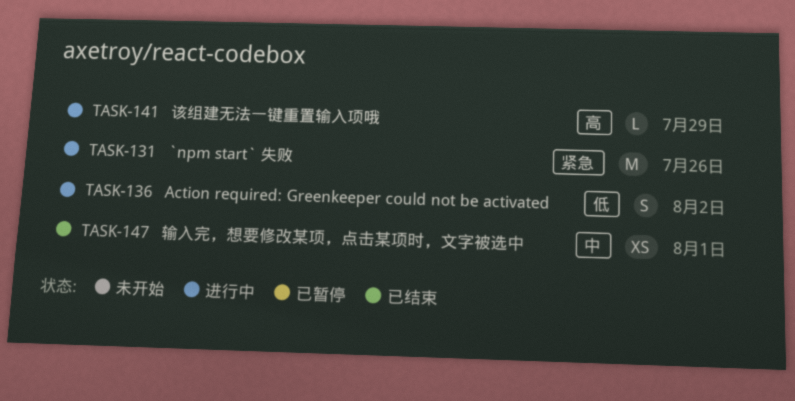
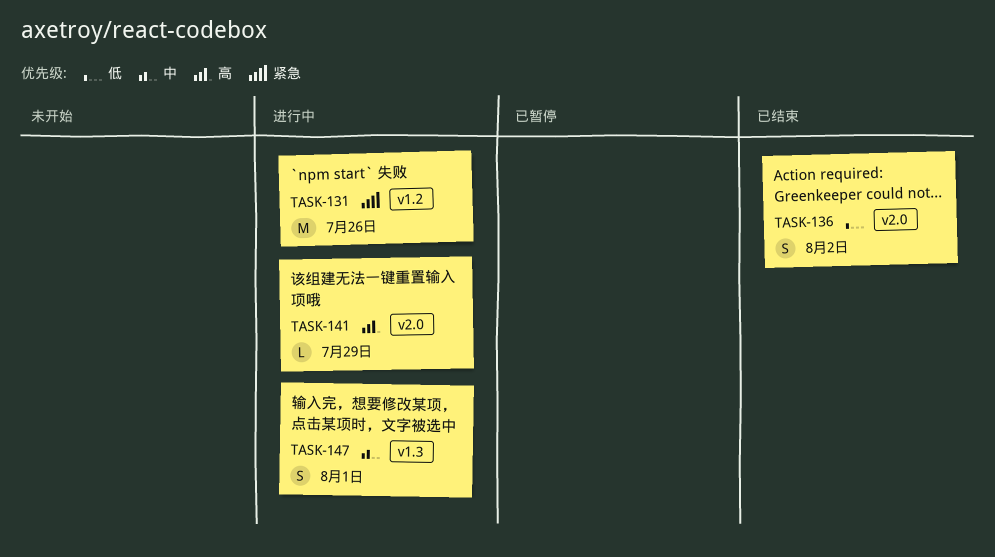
TASK-136, status: 进行中 -> 已结束
TASK-147, status: 已结束 -> 进行中
TASK-147, estimate: XS -> S

